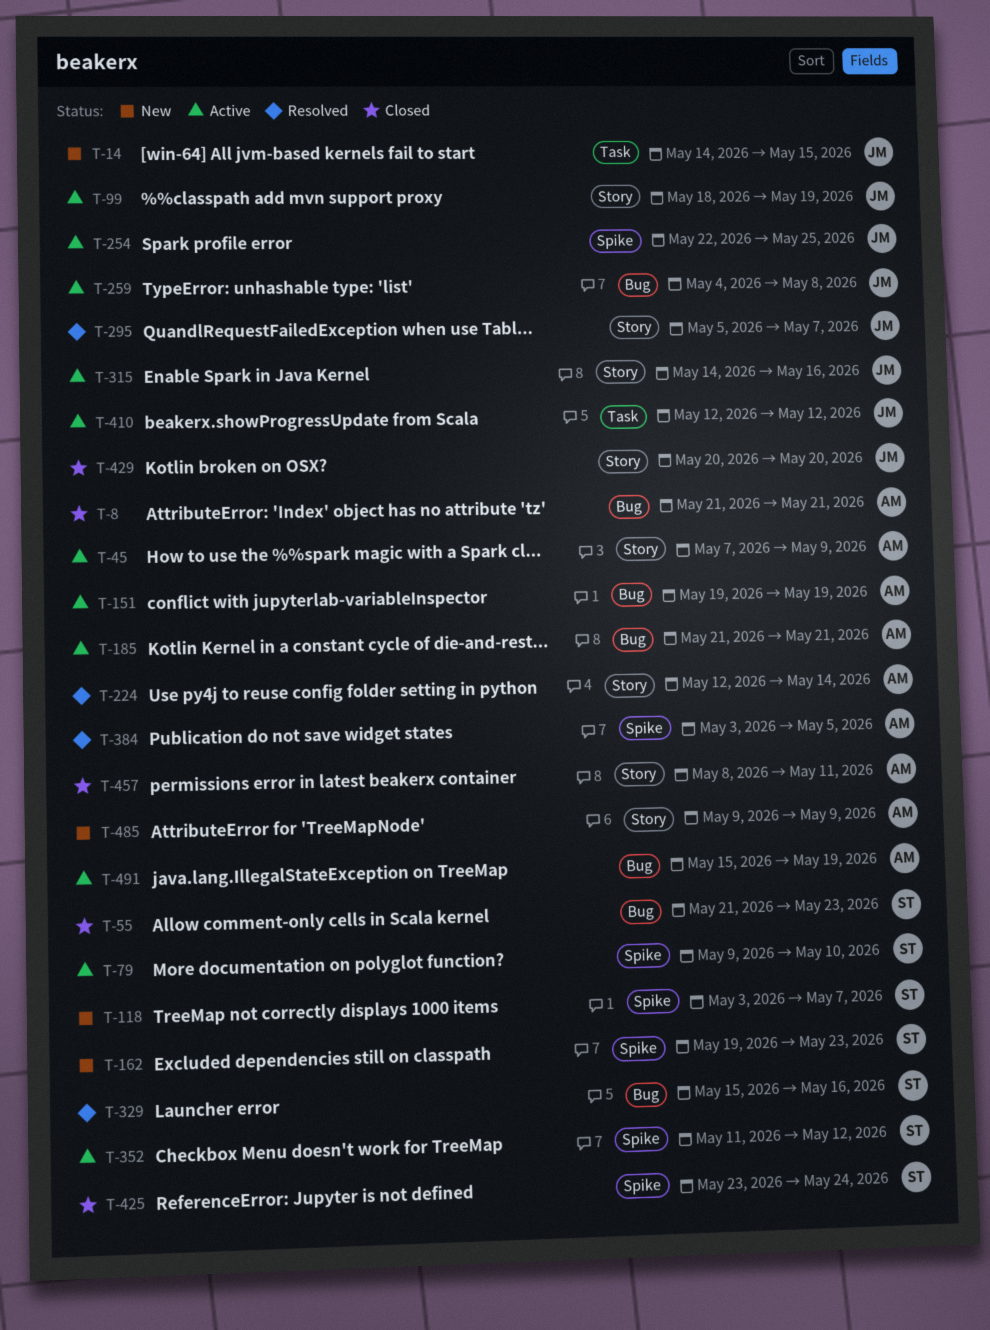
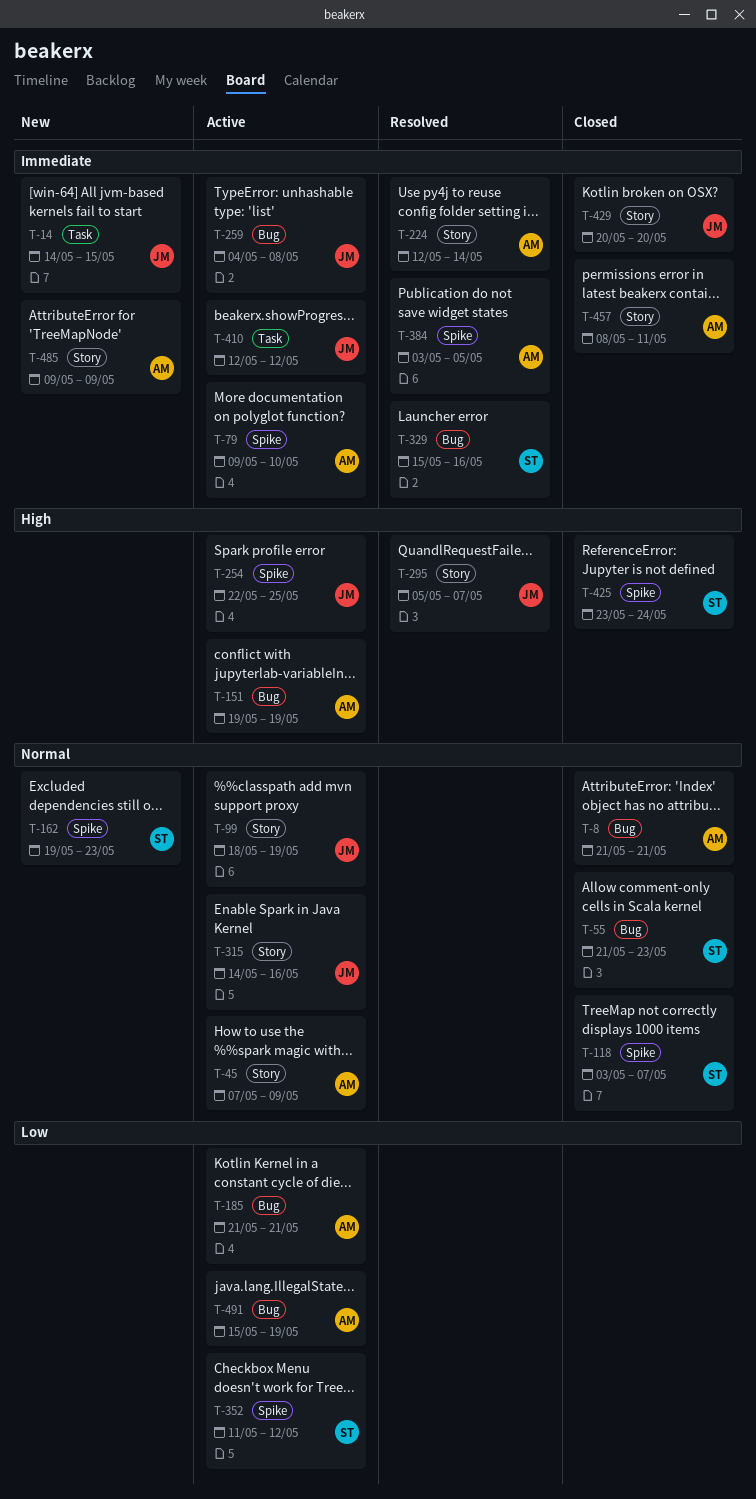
T-79, owner: ST -> AM
T-118, status: New -> Closed

